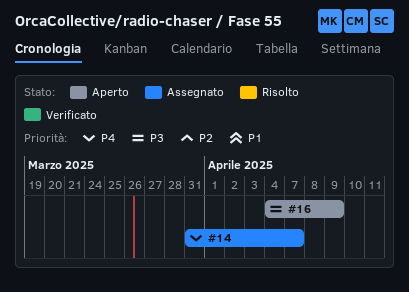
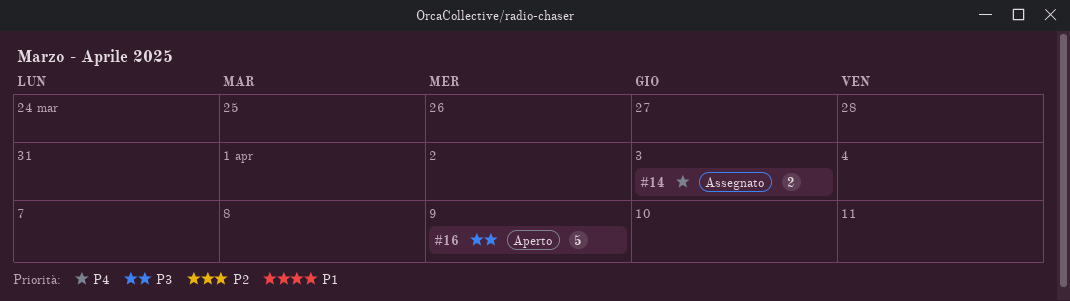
#14, due: Apr 7 -> Apr 3

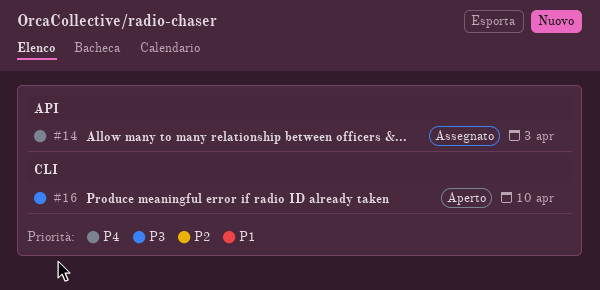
#16, due: Apr 9 -> Apr 10

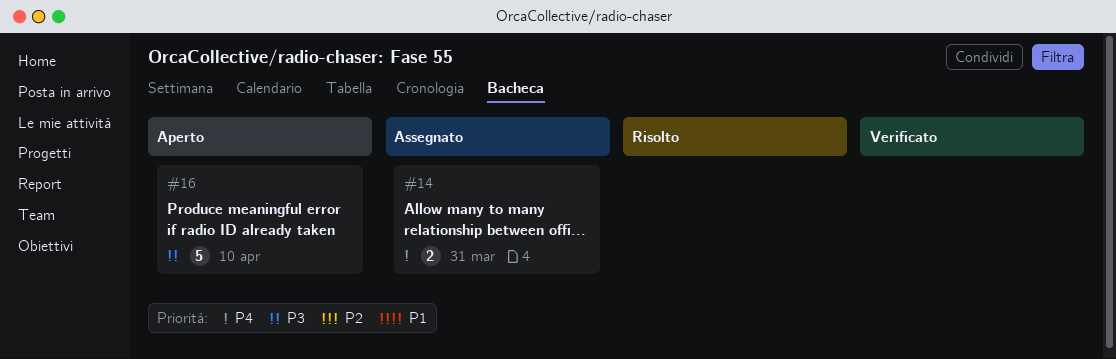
#14, due: Apr 3 -> Mar 31

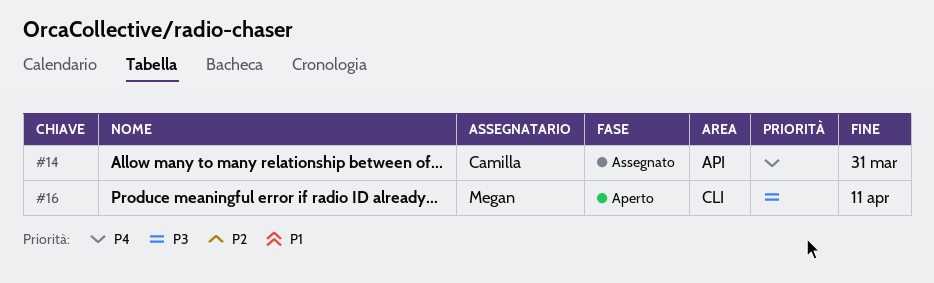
#16, due: Apr 10 -> Apr 11

